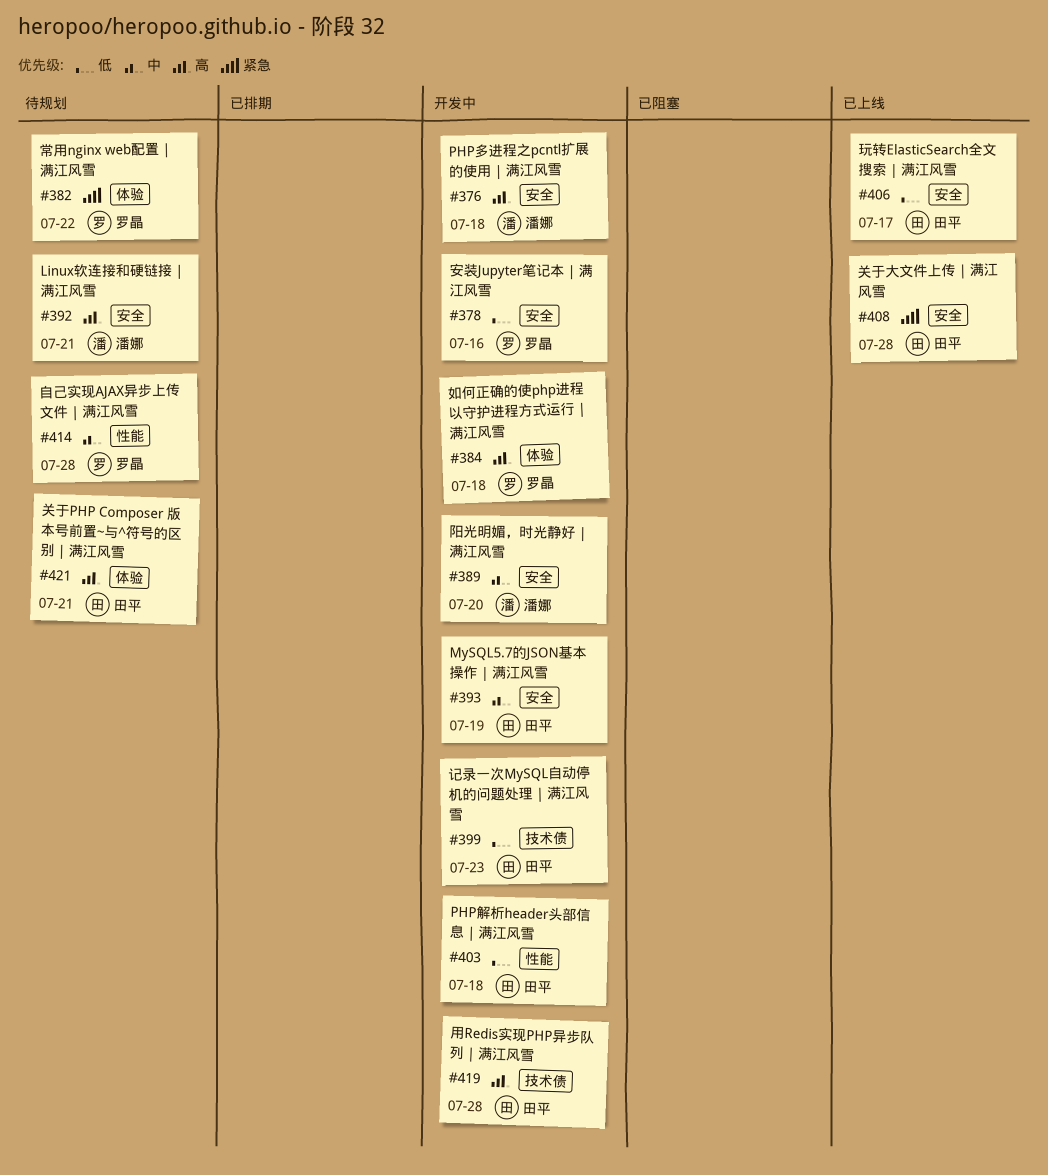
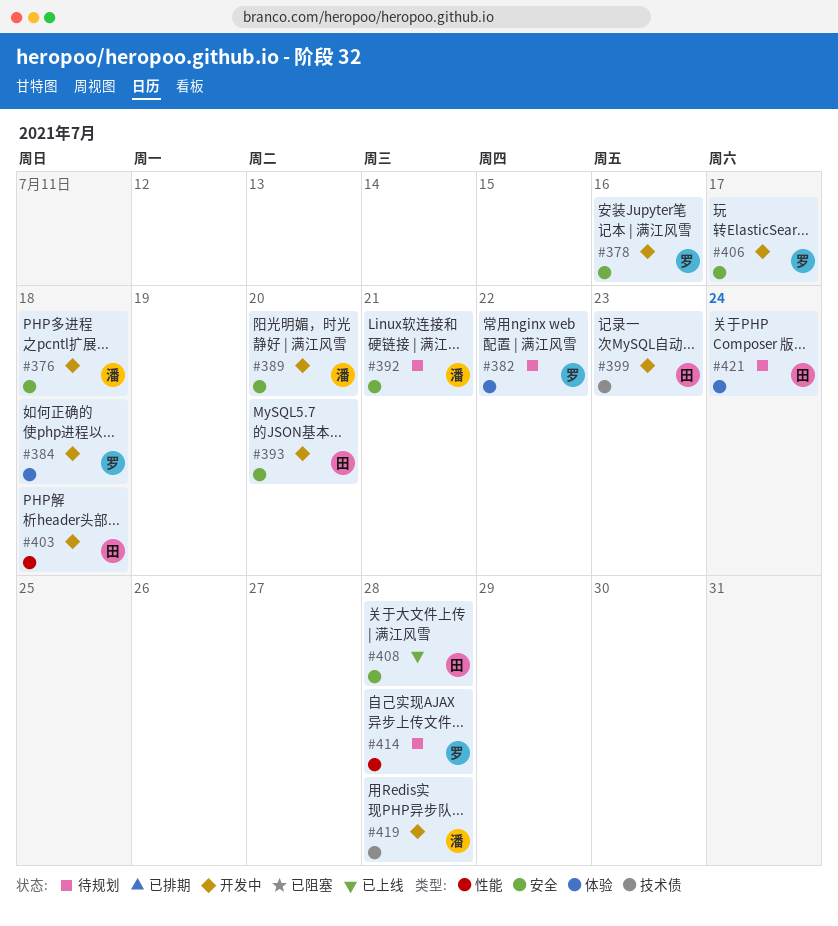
#393, due: Jul 19 -> Jul 20
#406, status: 已上线 -> 开发中
#406, owner: 田平 -> 罗晶
#419, owner: 田平 -> 潘娜
#421, due: Jul 21 -> Jul 24

